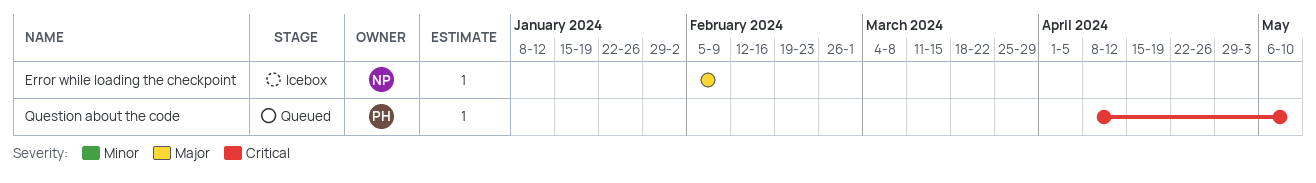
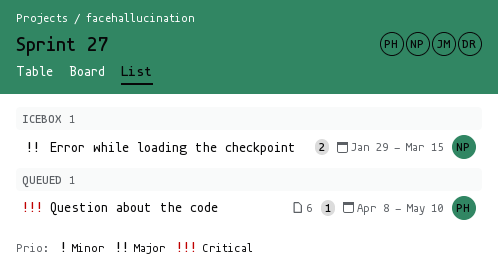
Error while loading the checkpoint, estimate: 1 -> 2
Error while loading the checkpoint, start: Feb 5 -> Jan 29
Error while loading the checkpoint, due: Feb 9 -> Mar 15

